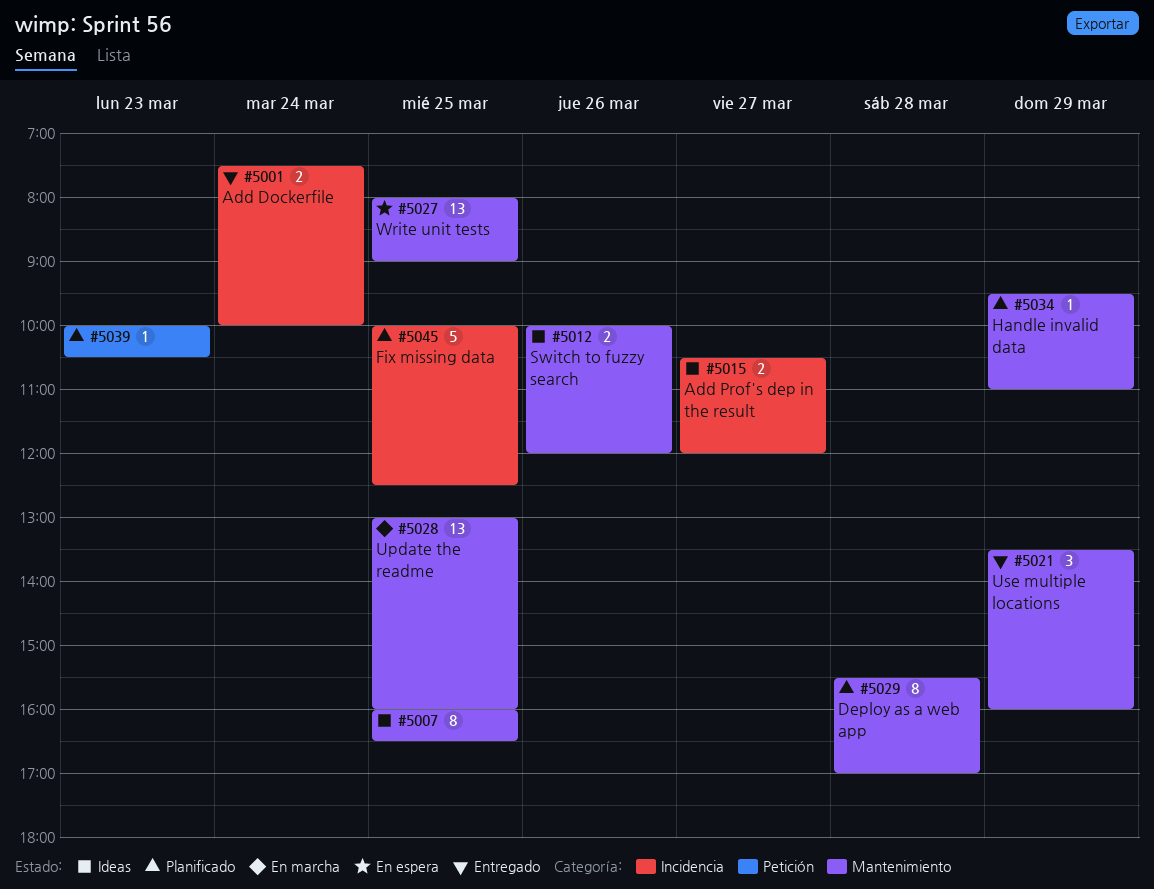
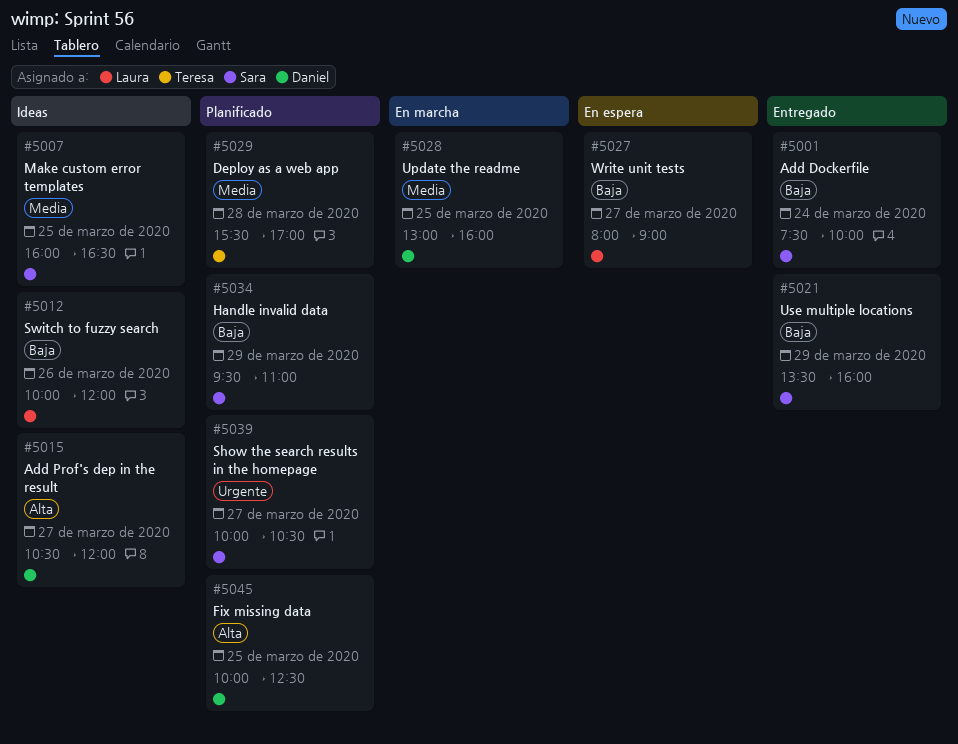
#5027, day: Mar 25 -> Mar 27
#5039, day: Mar 23 -> Mar 27

